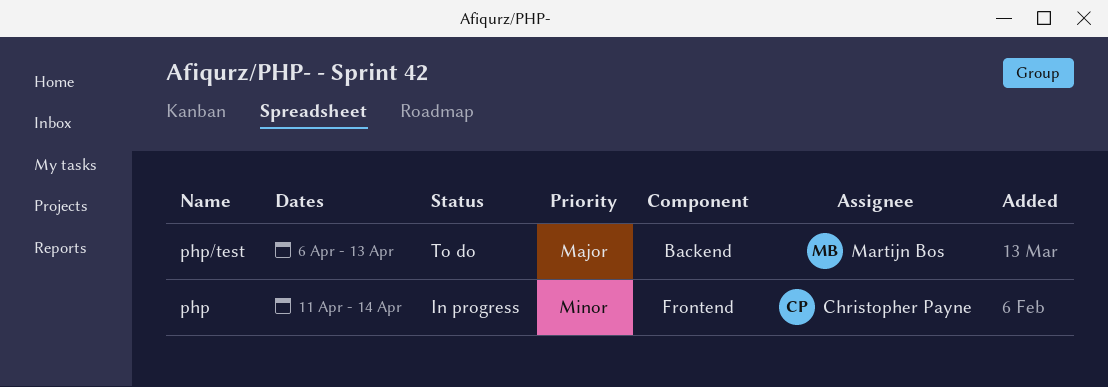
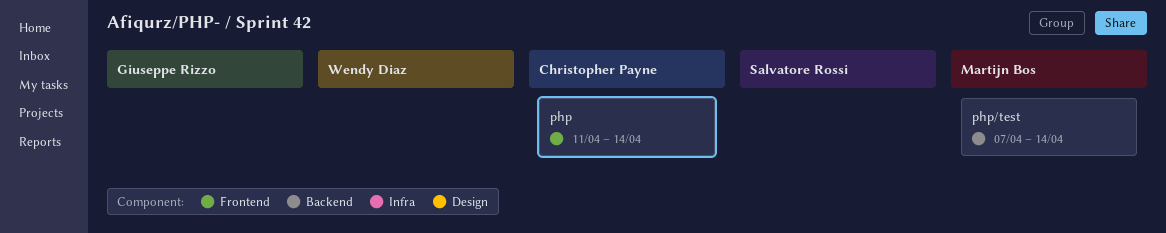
php/test, start: Apr 6 -> Apr 7
php/test, due: Apr 13 -> Apr 14

